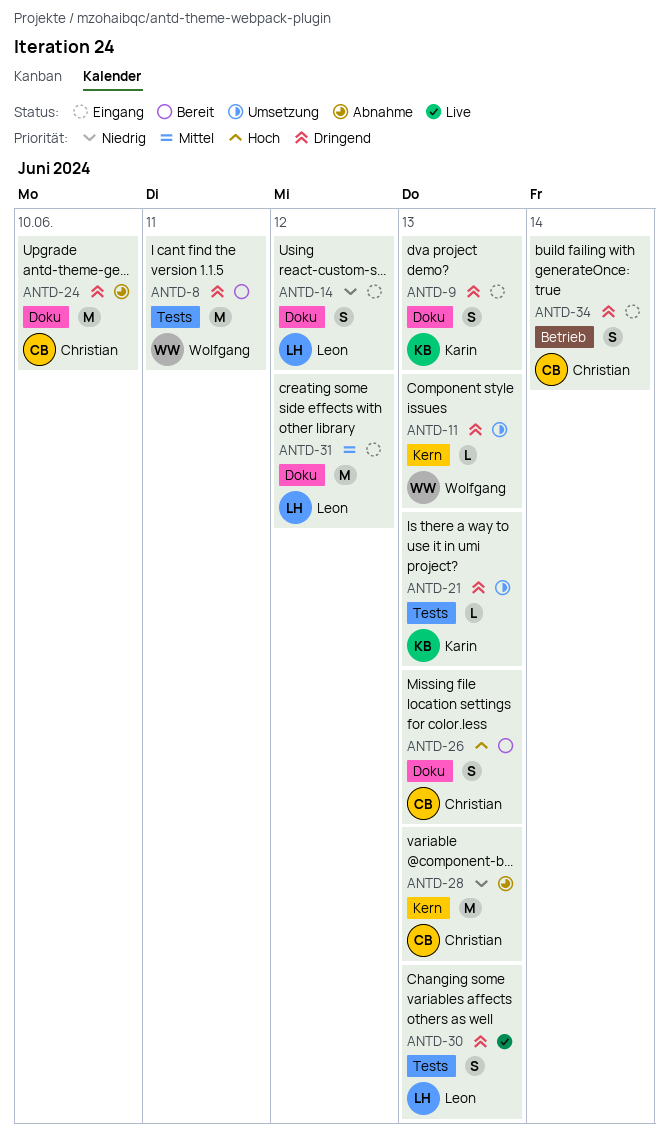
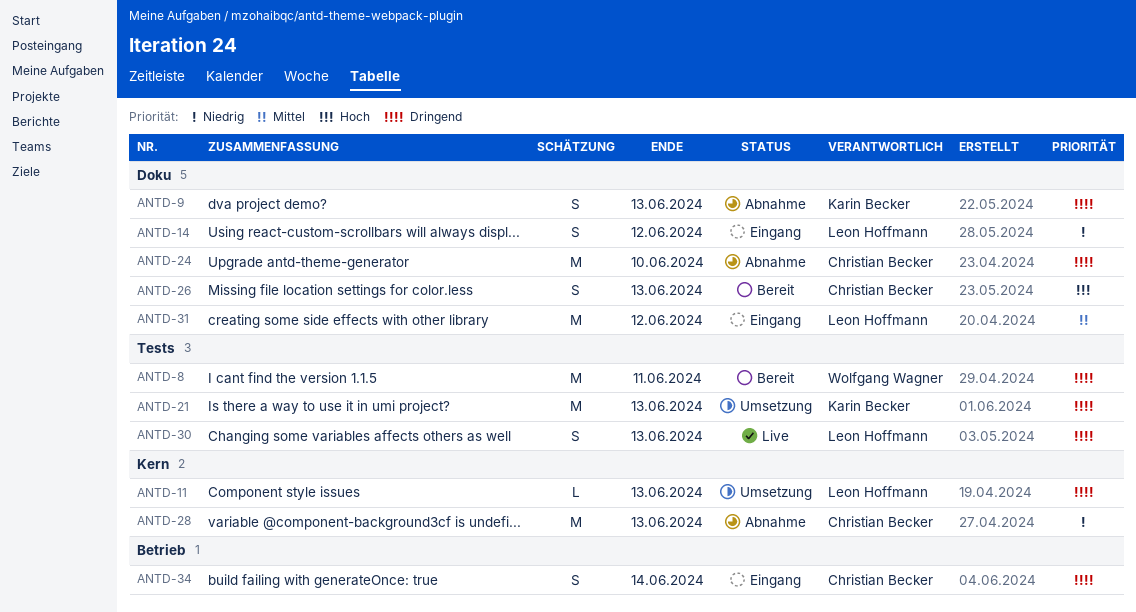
ANTD-9, status: Eingang -> Abnahme
ANTD-11, owner: Wolfgang Wagner -> Leon Hoffmann
ANTD-21, estimate: L -> M

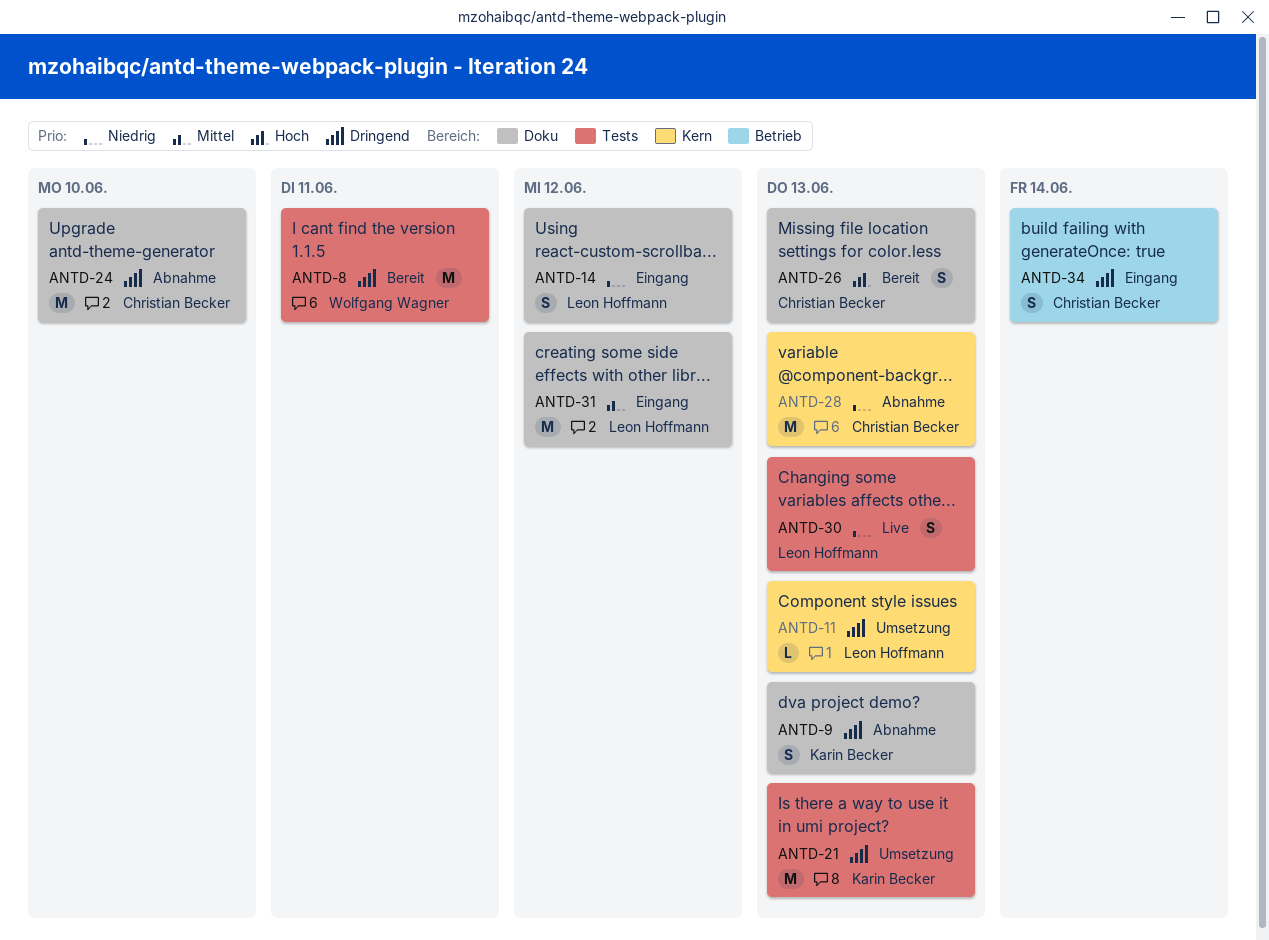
ANTD-30, priority: Dringend -> Niedrig

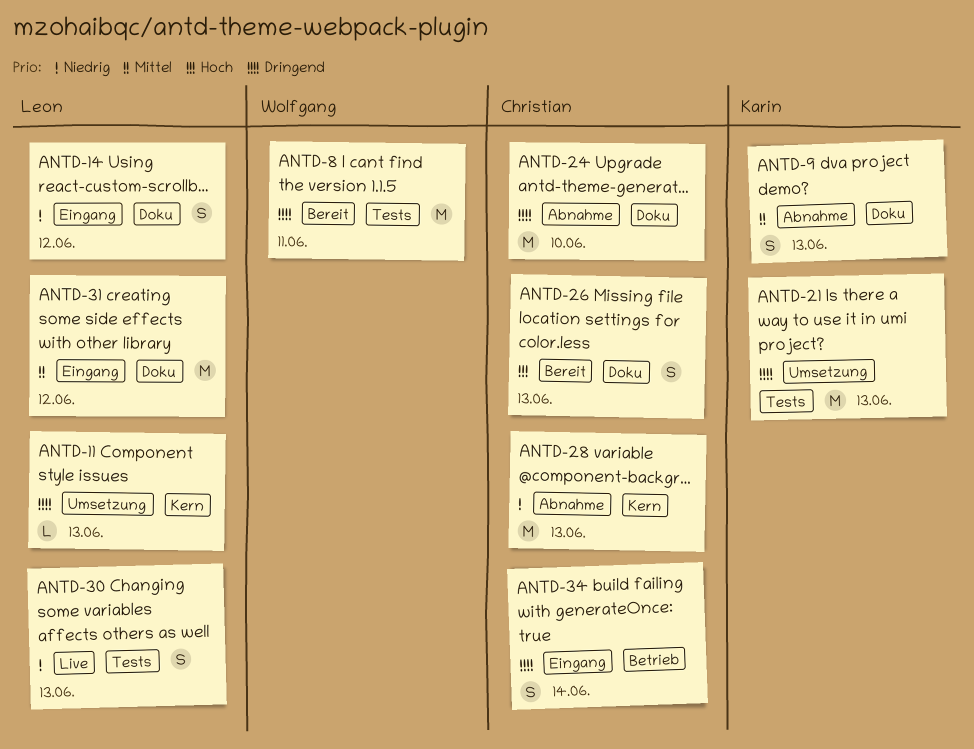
ANTD-9, priority: Dringend -> Mittel

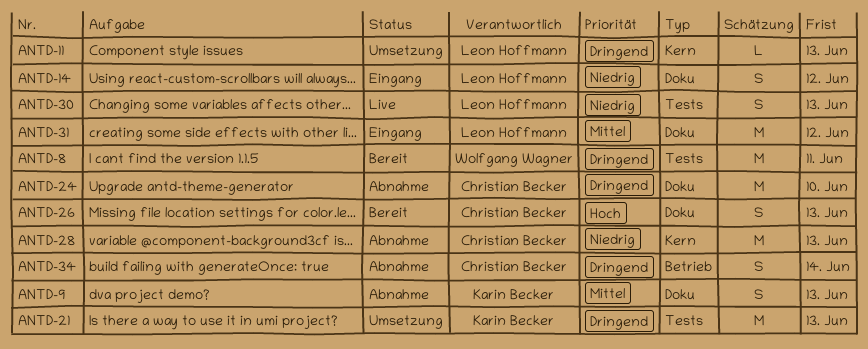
ANTD-34, status: Eingang -> Abnahme

